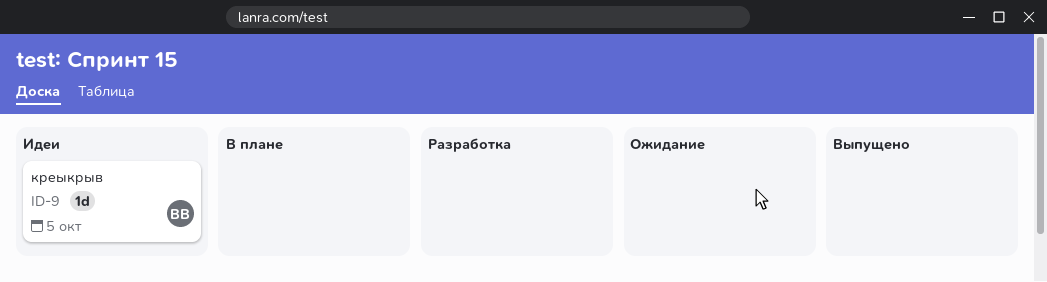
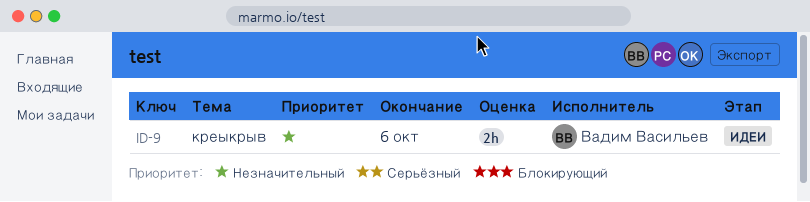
ID-9, estimate: 1d -> 2h
ID-9, due: Oct 5 -> Oct 6

